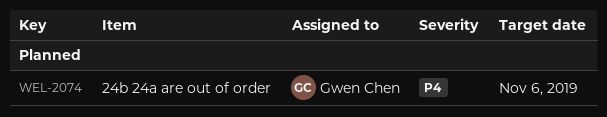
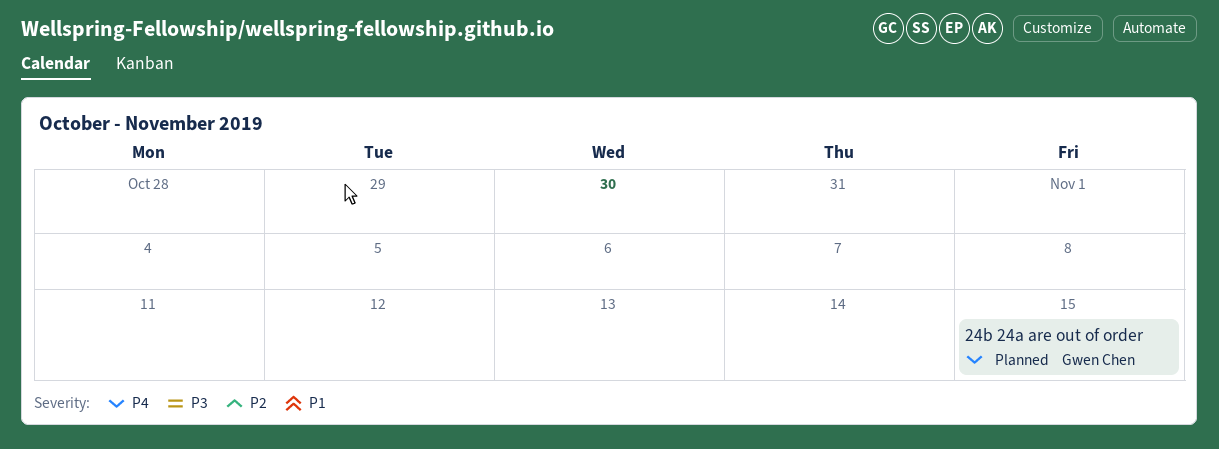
24b 24a are out of order, due: Nov 6 -> Nov 15

